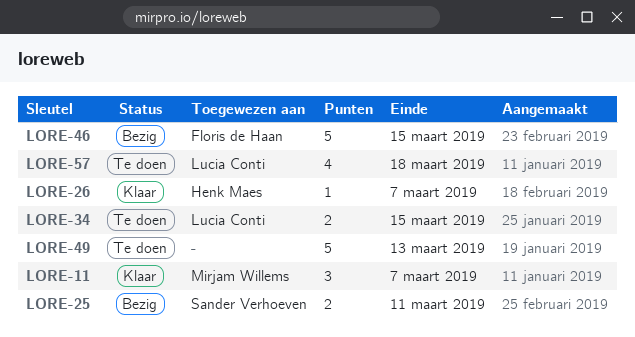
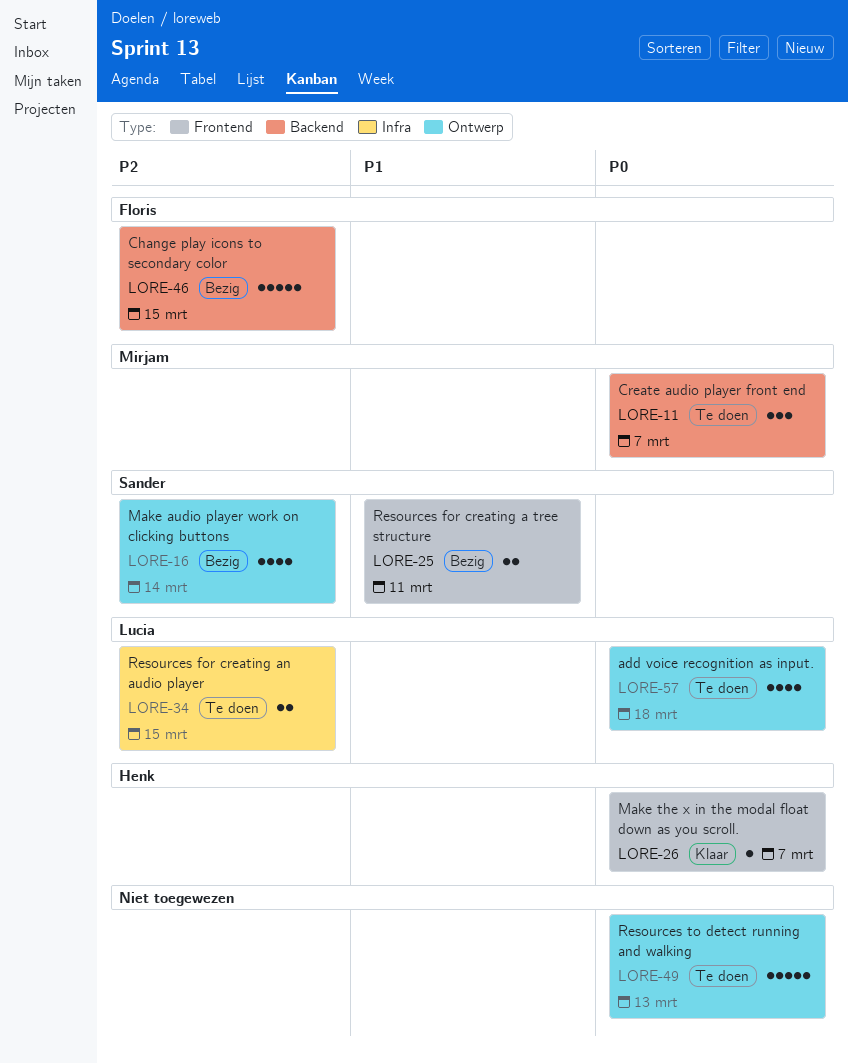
LORE-11, status: Klaar -> Te doen
LORE-16: none -> present

